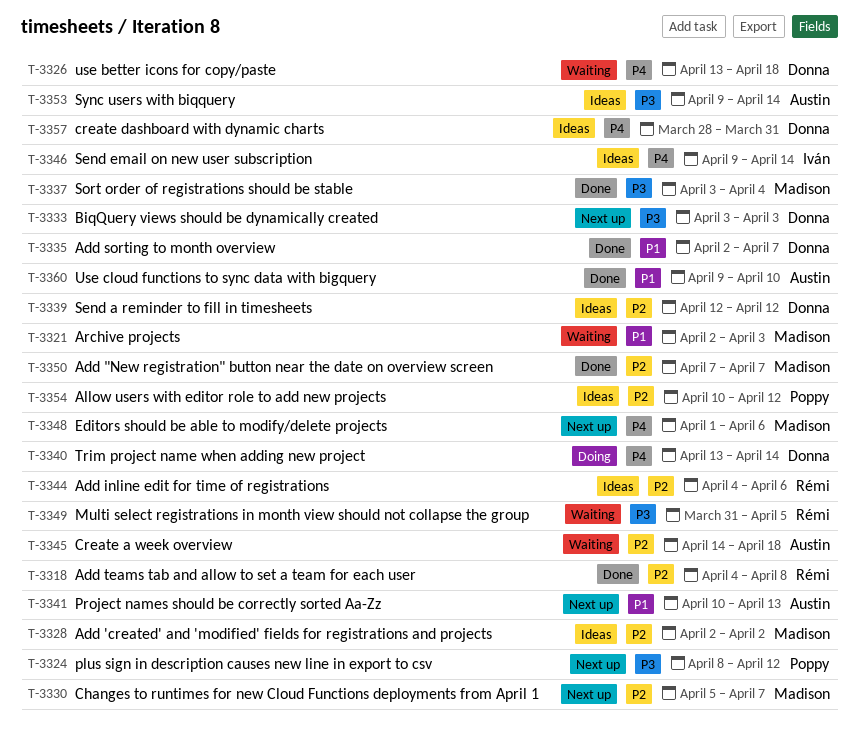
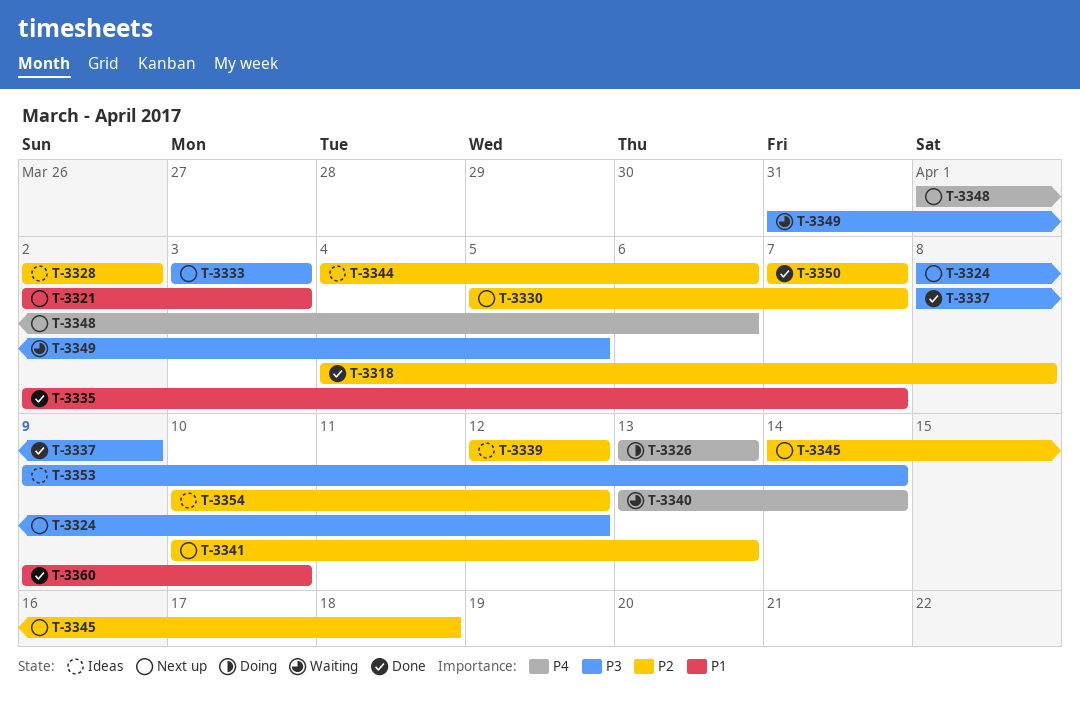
T-3321, status: Waiting -> Next up
T-3326, status: Waiting -> Doing
T-3326, due: Apr 18 -> Apr 13
T-3337, start: Apr 3 -> Apr 8
T-3337, due: Apr 4 -> Apr 9
T-3340, status: Doing -> Waiting
T-3341, priority: P1 -> P2
T-3345, status: Waiting -> Next up
T-3346: present -> none
T-3357: present -> none

